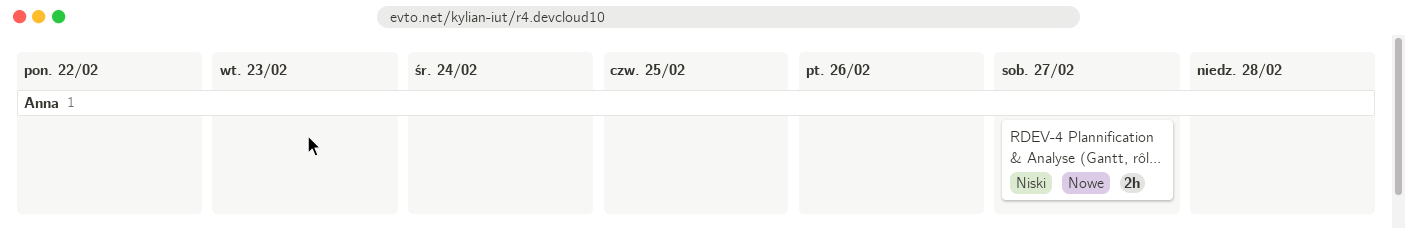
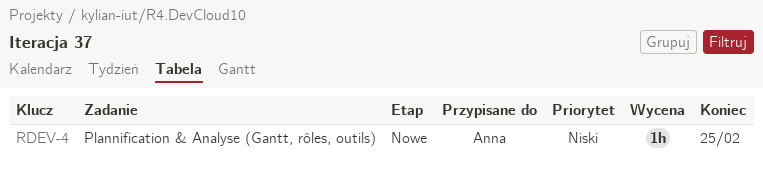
RDEV-4, estimate: 2h -> 1h
RDEV-4, due: Feb 27 -> Feb 25

